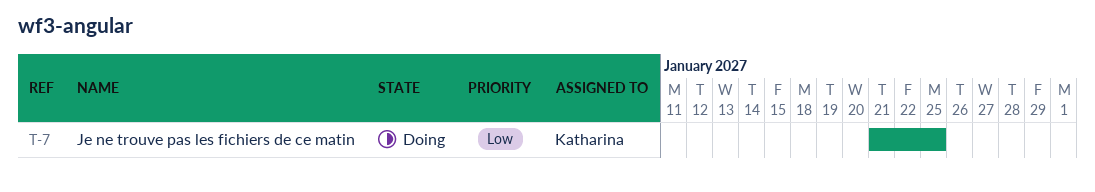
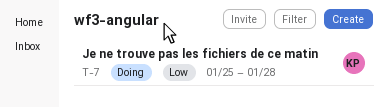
T-7, start: Jan 21 -> Jan 25
T-7, due: Jan 25 -> Jan 28

